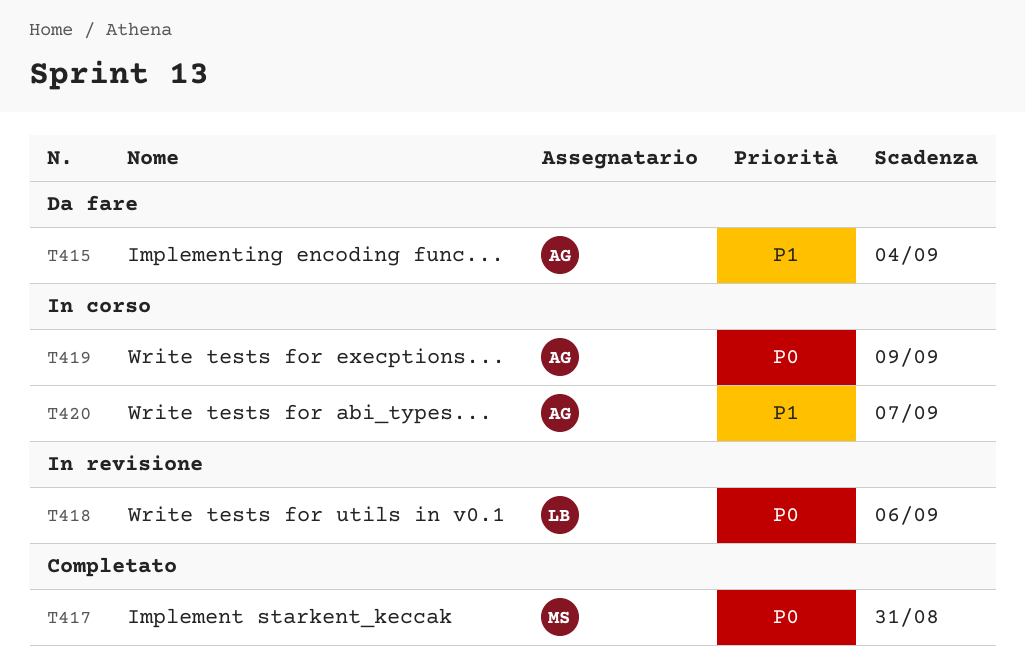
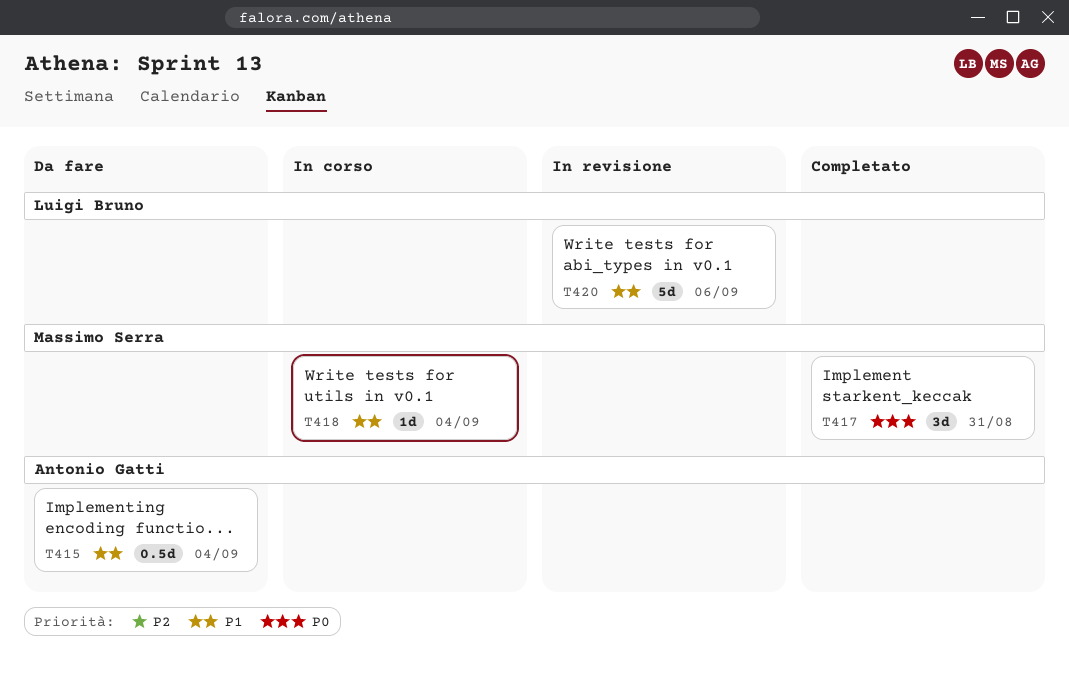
T418, status: In revisione -> In corso
T418, owner: Luigi Bruno -> Massimo Serra
T418, priority: P0 -> P1
T418, due: Sep 6 -> Sep 4
T419: present -> none
T420, status: In corso -> In revisione
T420, owner: Antonio Gatti -> Luigi Bruno
T420, due: Sep 7 -> Sep 6

